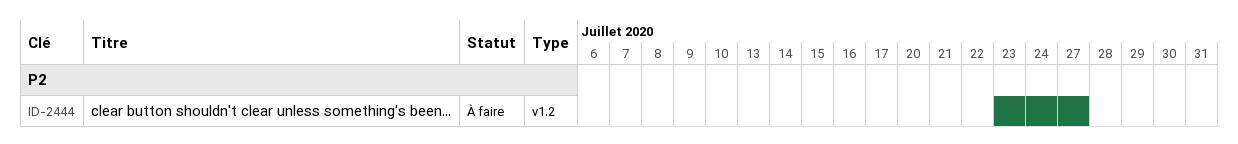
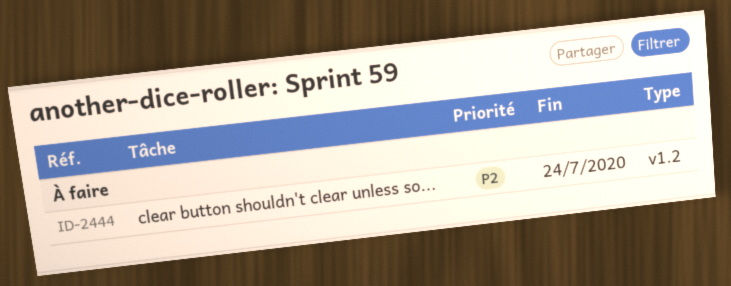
ID-2444, due: Jul 27 -> Jul 24

